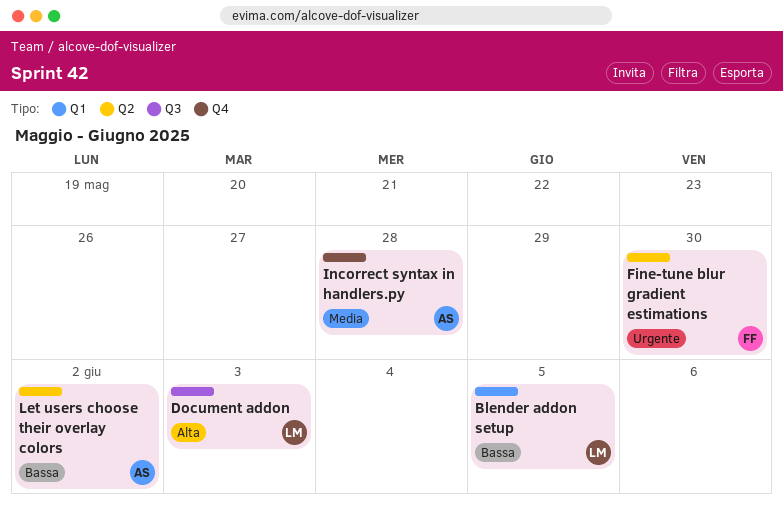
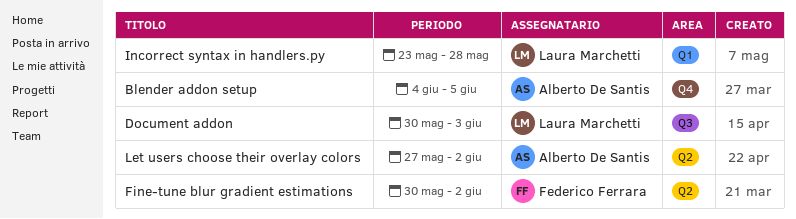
Blender addon setup, owner: Laura Marchetti -> Alberto De Santis
Blender addon setup, label: Q1 -> Q4
Fine-tune blur gradient estimations, due: May 30 -> Jun 2
Incorrect syntax in handlers.py, owner: Alberto De Santis -> Laura Marchetti
Incorrect syntax in handlers.py, label: Q4 -> Q1

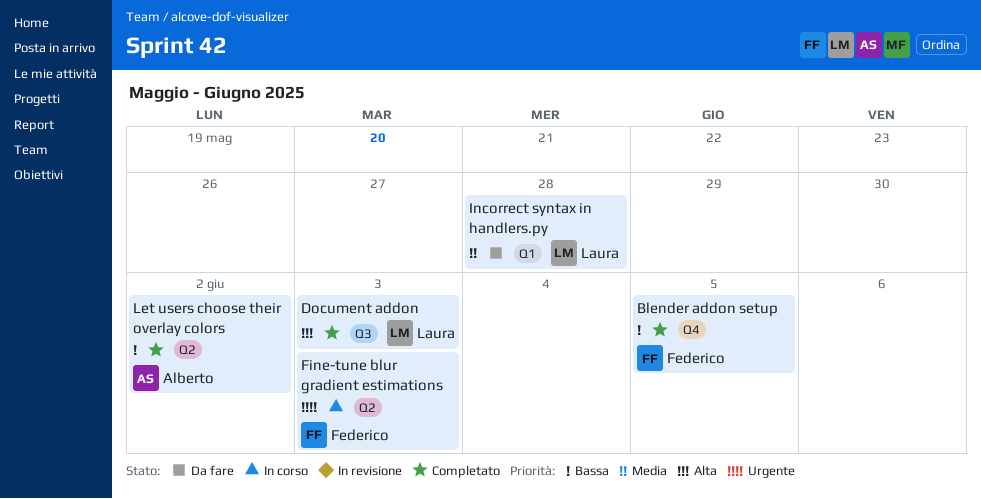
Blender addon setup, owner: Alberto De Santis -> Federico Ferrara
Fine-tune blur gradient estimations, due: Jun 2 -> Jun 3

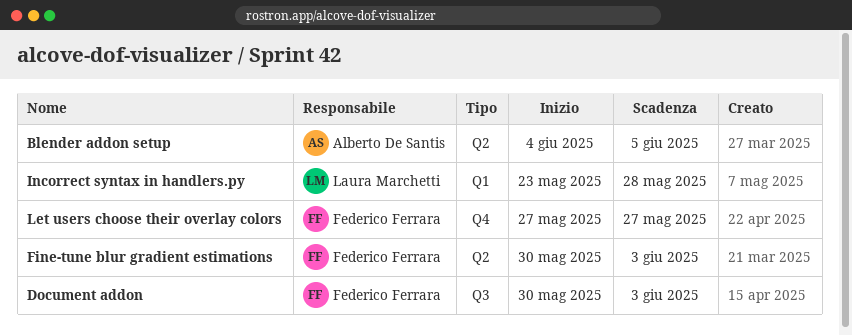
Blender addon setup, owner: Federico Ferrara -> Alberto De Santis
Blender addon setup, label: Q4 -> Q2
Document addon, owner: Laura Marchetti -> Federico Ferrara
Let users choose their overlay colors, owner: Alberto De Santis -> Federico Ferrara
Let users choose their overlay colors, label: Q2 -> Q4
Let users choose their overlay colors, due: Jun 2 -> May 27

